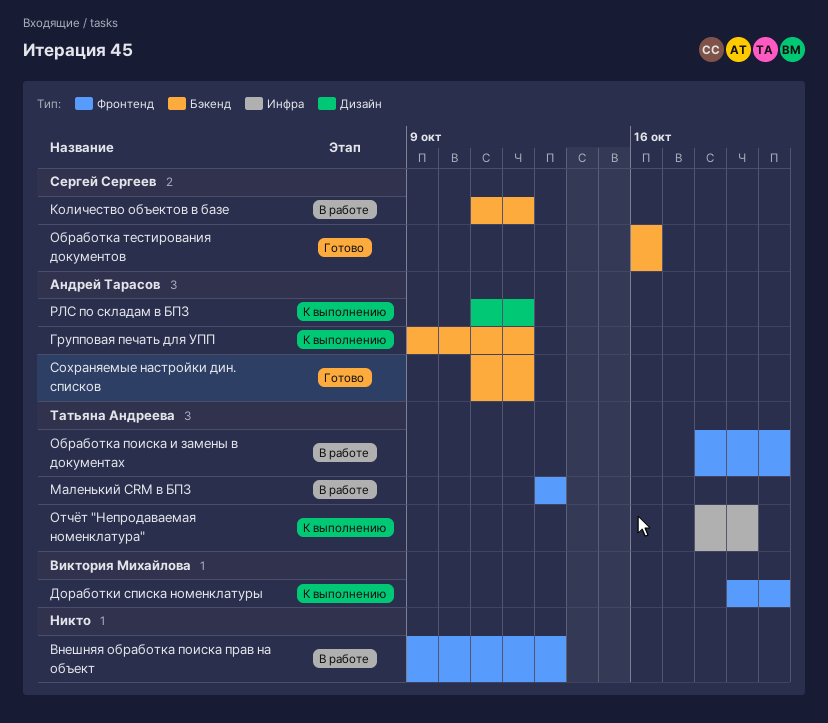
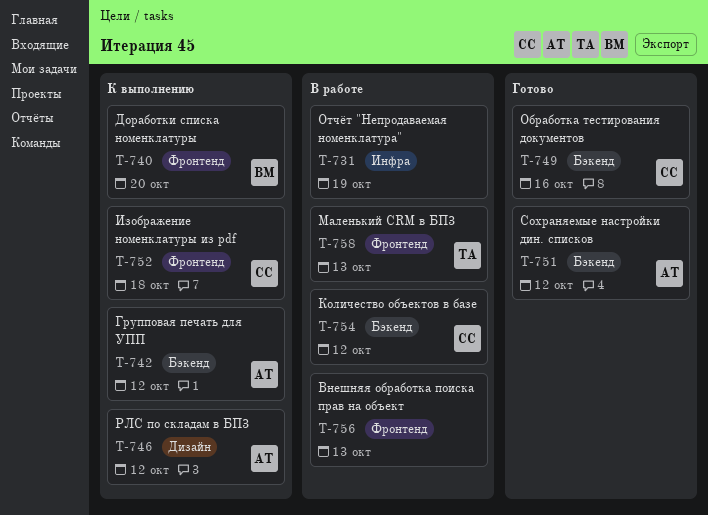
Изображение номенклатуры из pdf: none -> present
Обработка поиска и замены в документах: present -> none
Отчёт "Непродаваемая номенклатура", status: К выполнению -> В работе
Отчёт "Непродаваемая номенклатура", owner: Татьяна Андреева -> none

